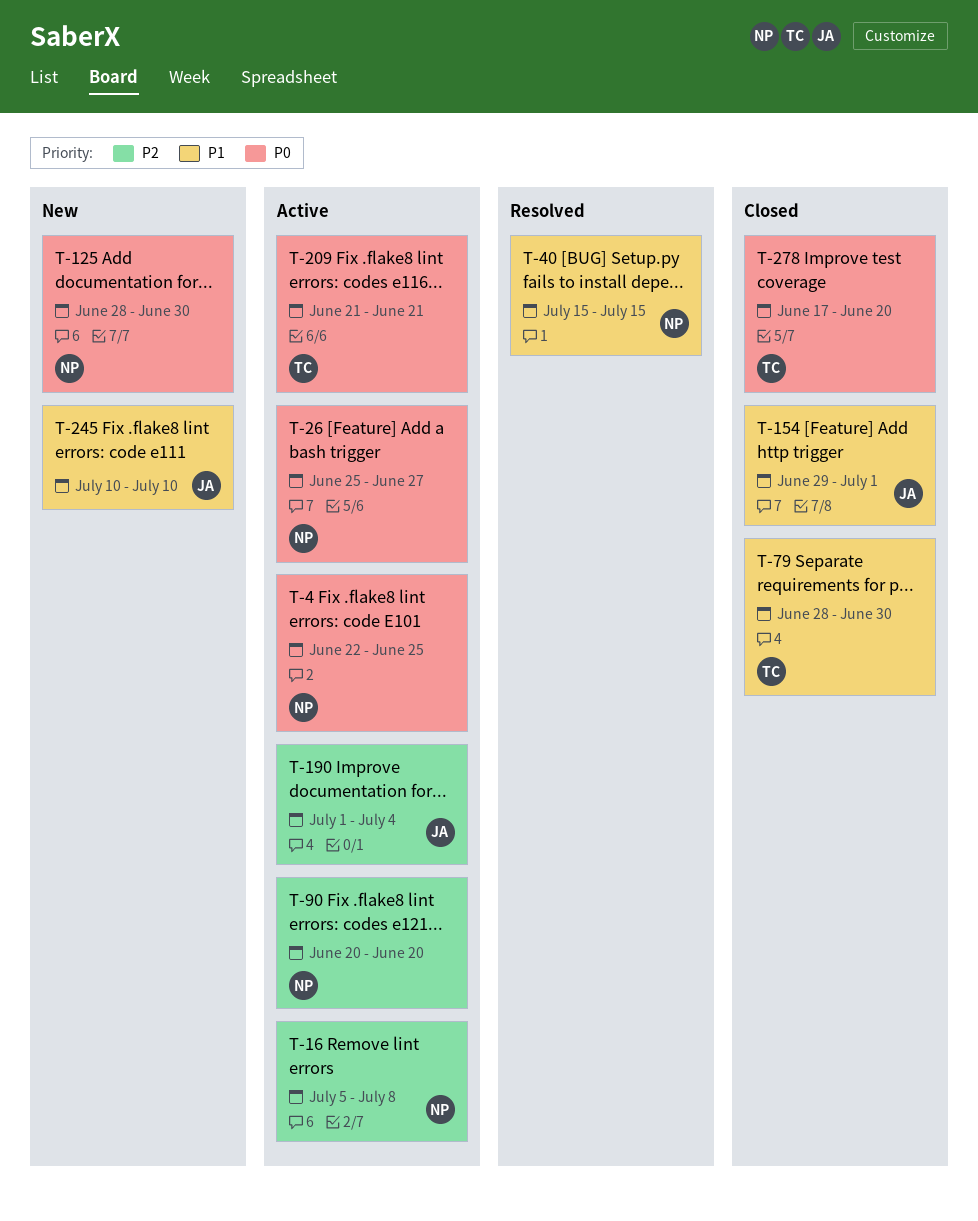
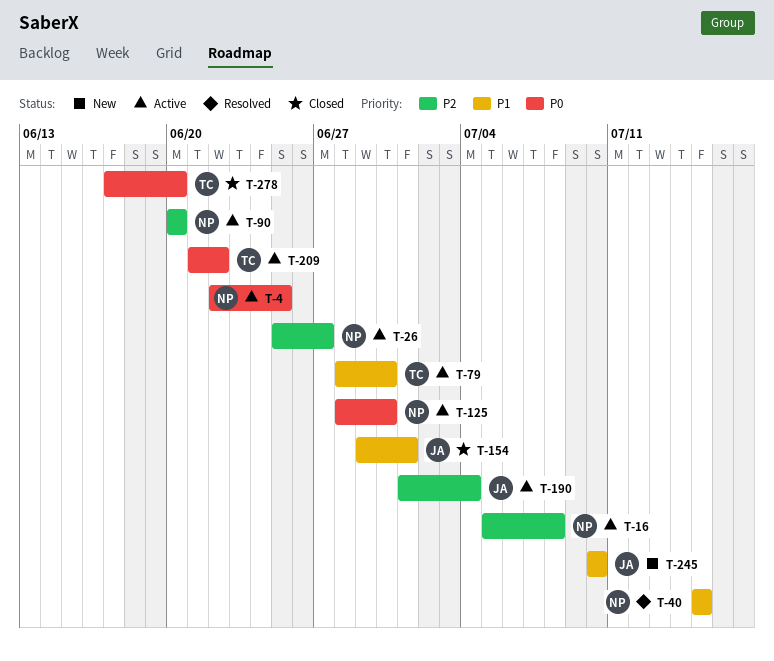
T-26, priority: P0 -> P2
T-79, status: Closed -> Active
T-125, status: New -> Active
T-209, due: Jun 21 -> Jun 22

